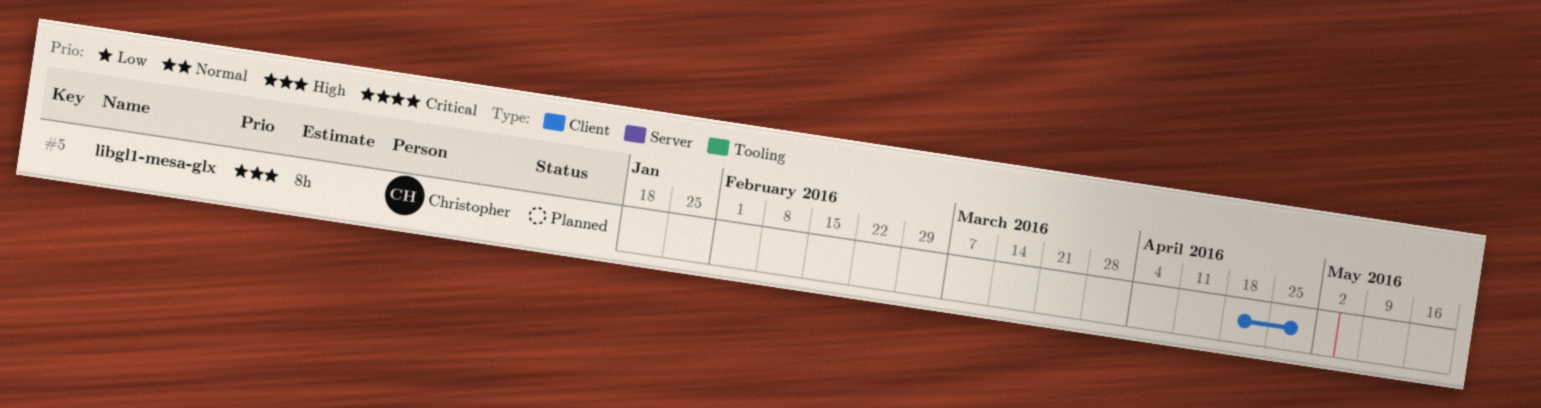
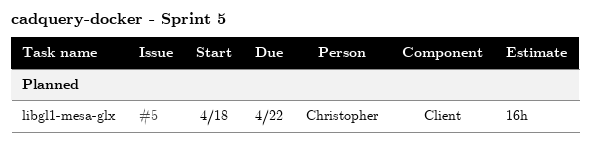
#5, estimate: 8h -> 16h
#5, due: Apr 29 -> Apr 22

